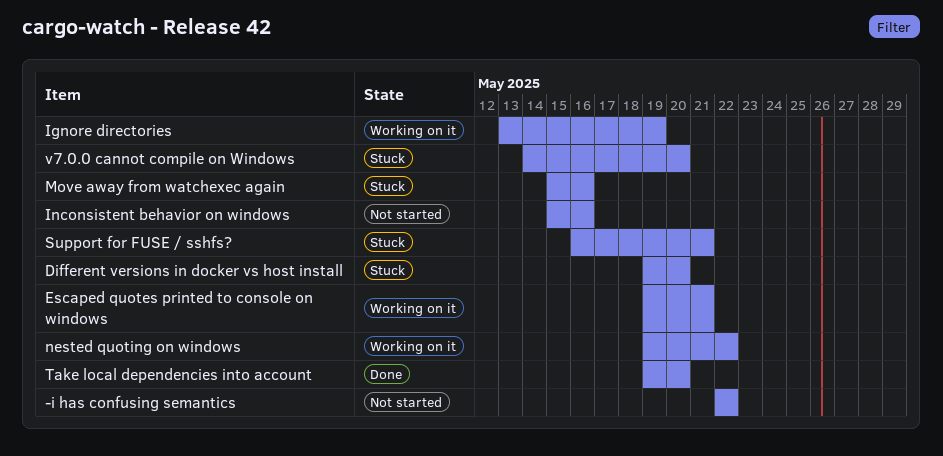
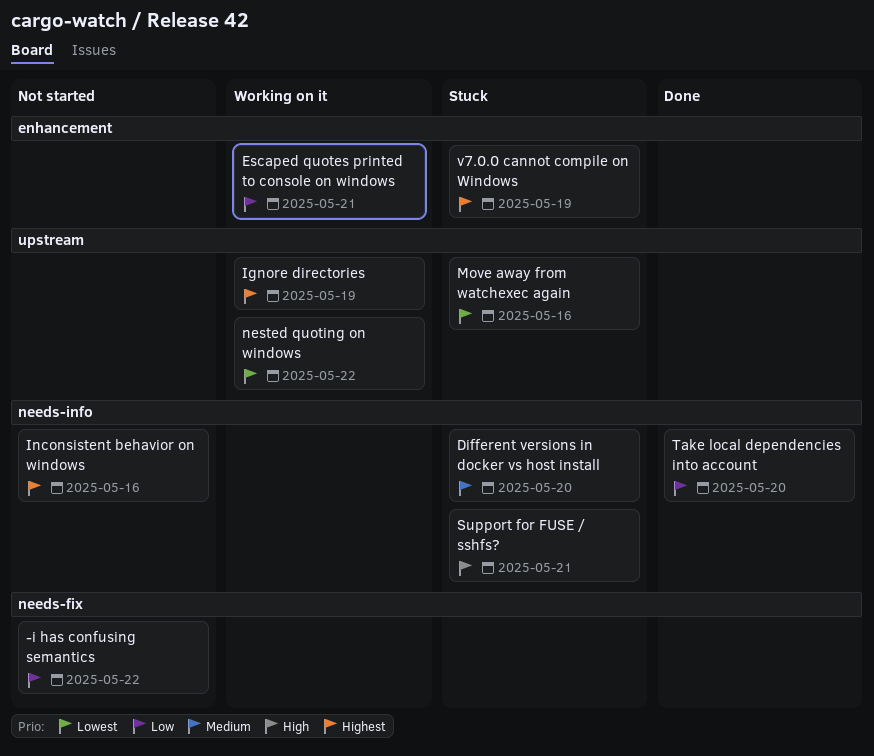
v7.0.0 cannot compile on Windows, due: May 20 -> May 19

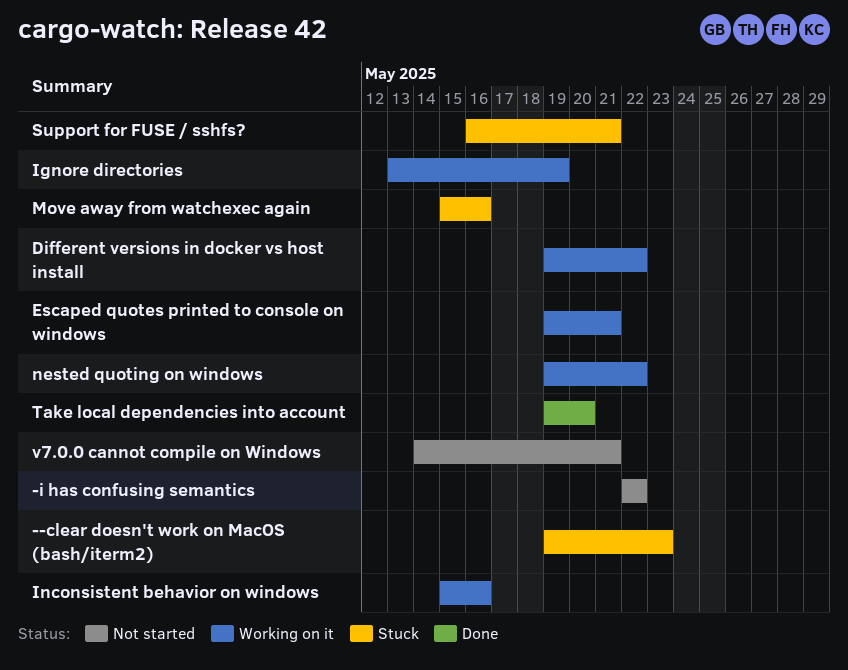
--clear doesn't work on MacOS (bash/iterm2): none -> present
Different versions in docker vs host install, status: Stuck -> Working on it
Different versions in docker vs host install, due: May 20 -> May 22
Inconsistent behavior on windows, status: Not started -> Working on it
v7.0.0 cannot compile on Windows, status: Stuck -> Not started
v7.0.0 cannot compile on Windows, due: May 19 -> May 21

